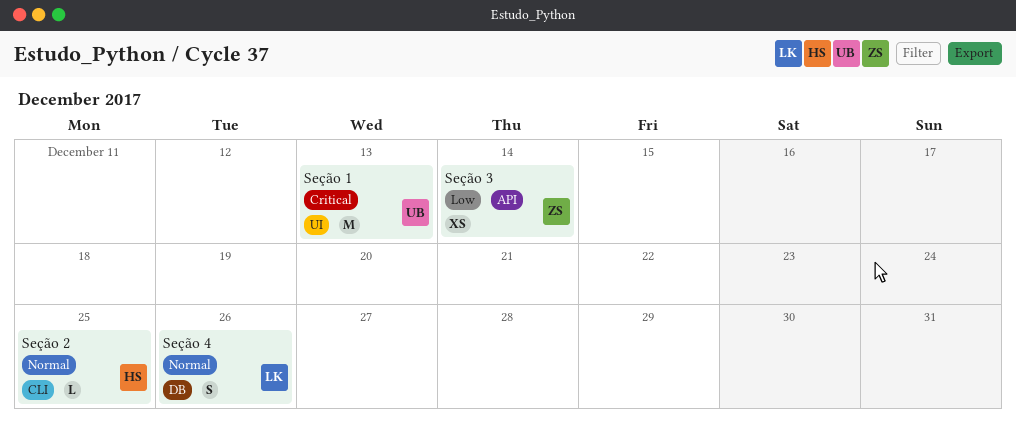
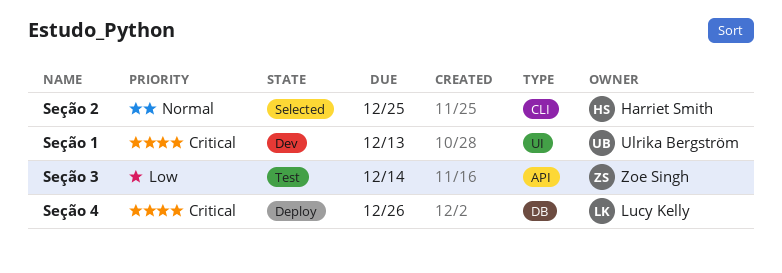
Seção 4, priority: Normal -> Critical

